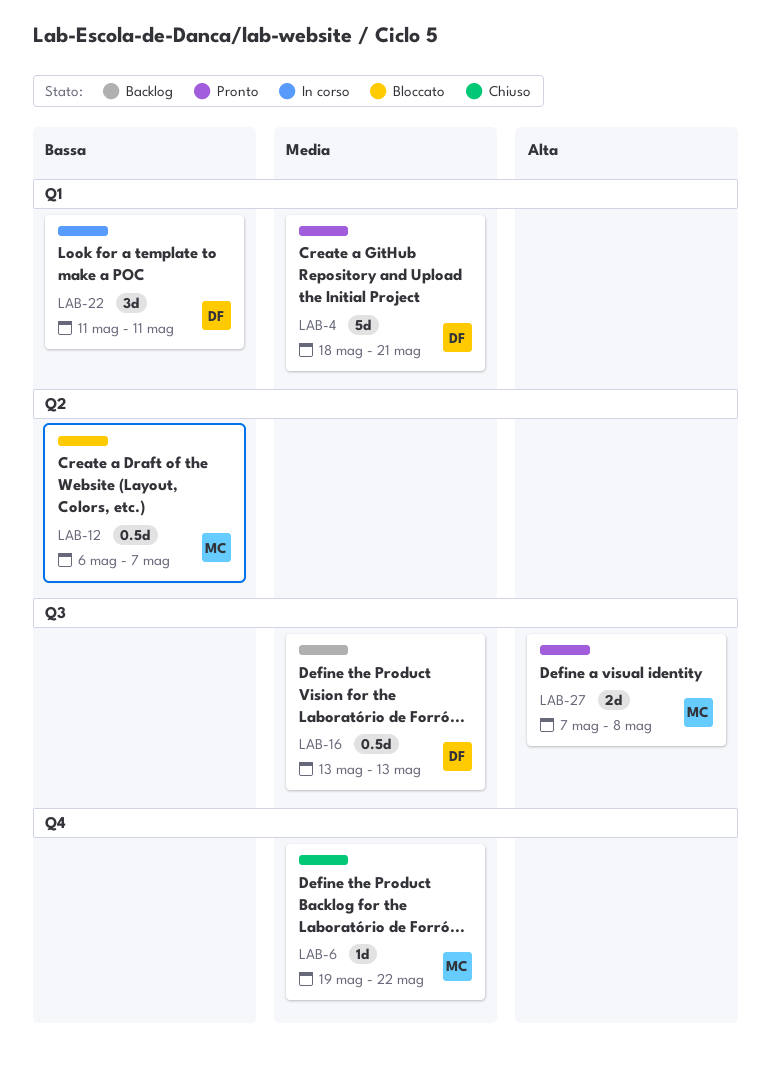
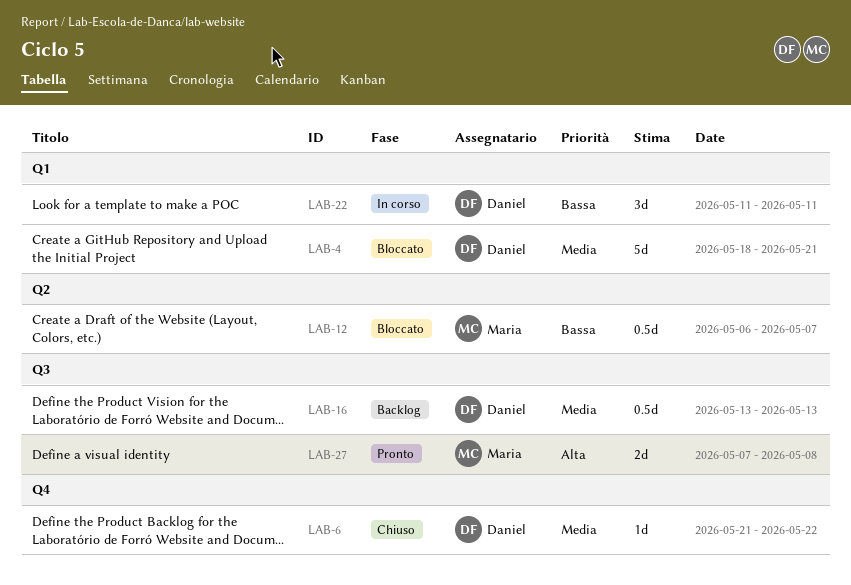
LAB-4, status: Pronto -> Bloccato
LAB-6, owner: Maria -> Daniel
LAB-6, start: May 19 -> May 21

